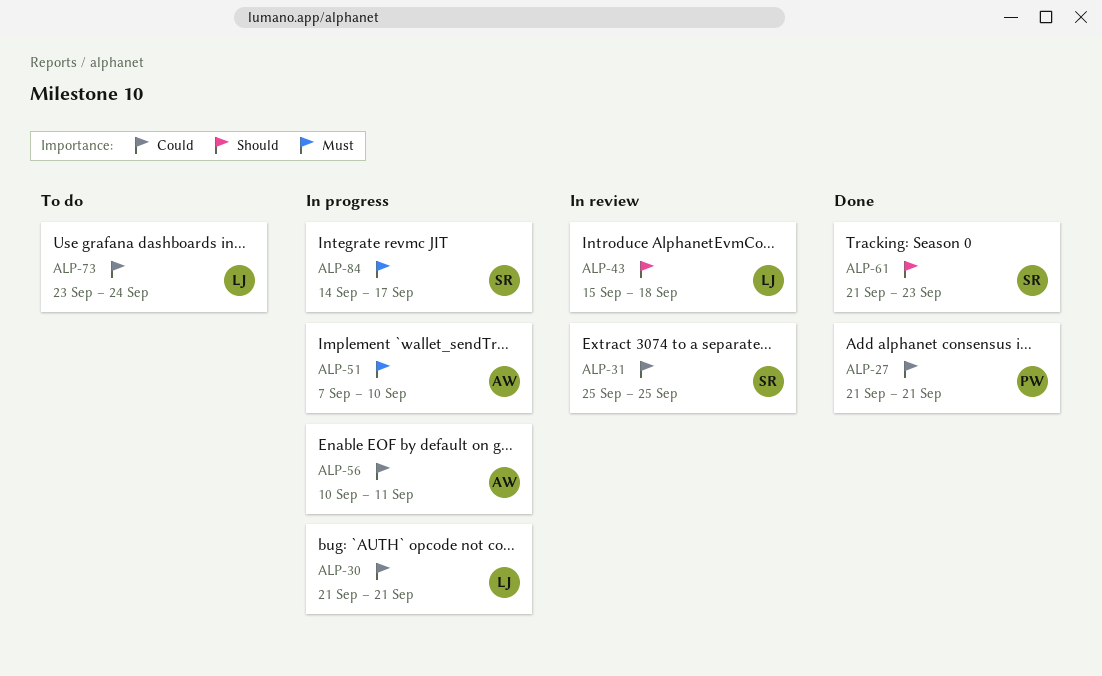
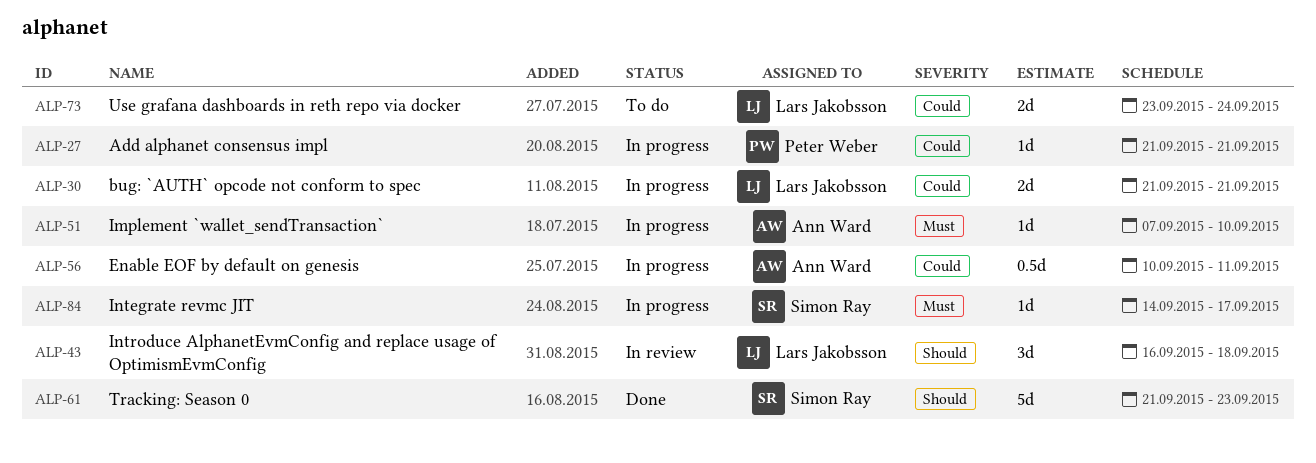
ALP-27, status: Done -> In progress
ALP-31: present -> none
ALP-43, start: Sep 15 -> Sep 16

